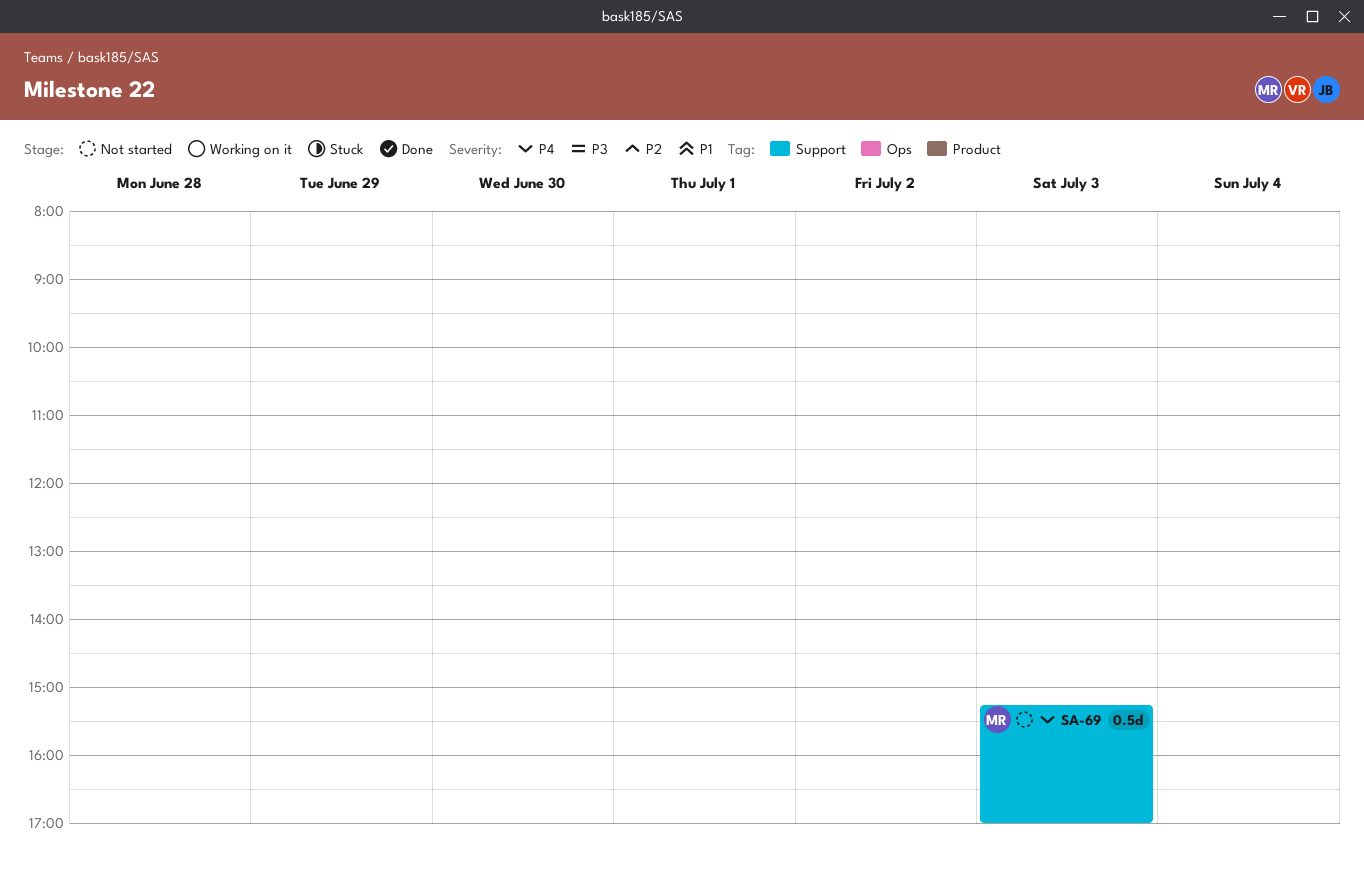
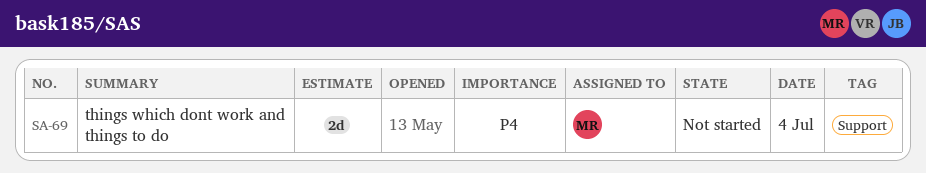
SA-69, estimate: 0.5d -> 2d
SA-69, day: Jul 3 -> Jul 4

